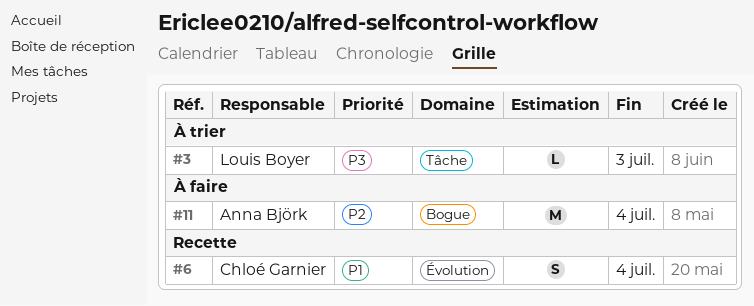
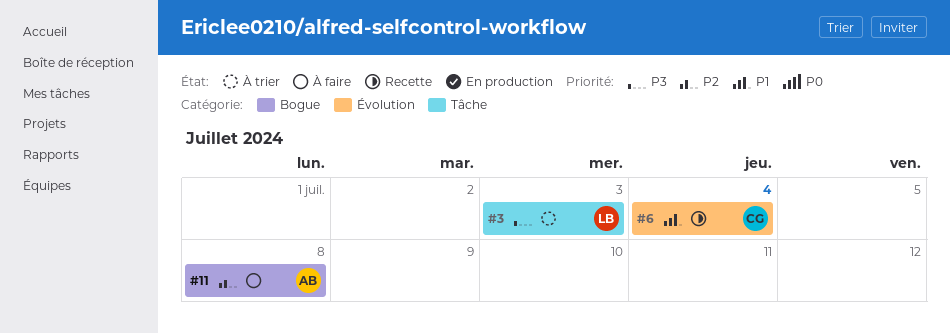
#11, due: Jul 4 -> Jul 8

